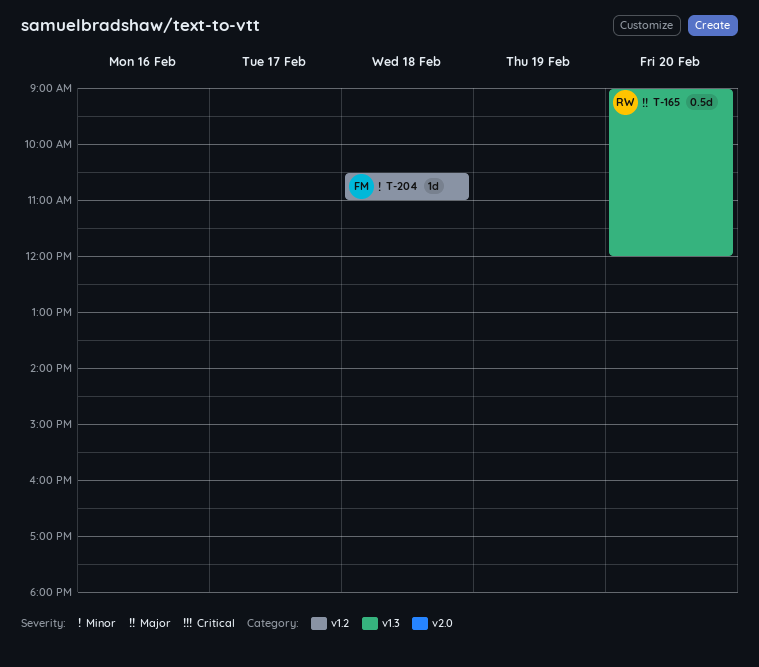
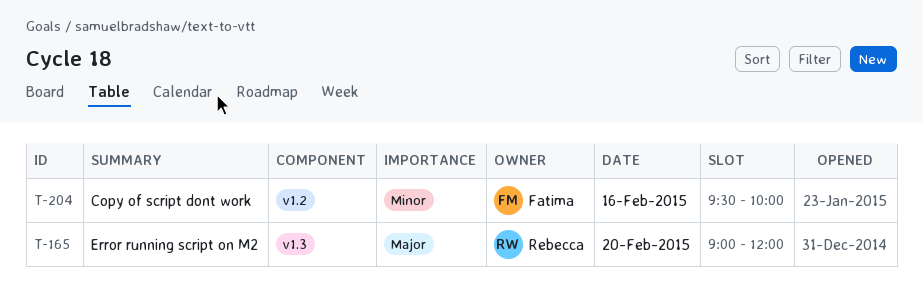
T-204, day: Feb 18 -> Feb 16
T-204, begins: 10:30 -> 09:30
T-204, ends: 11:00 -> 10:00

